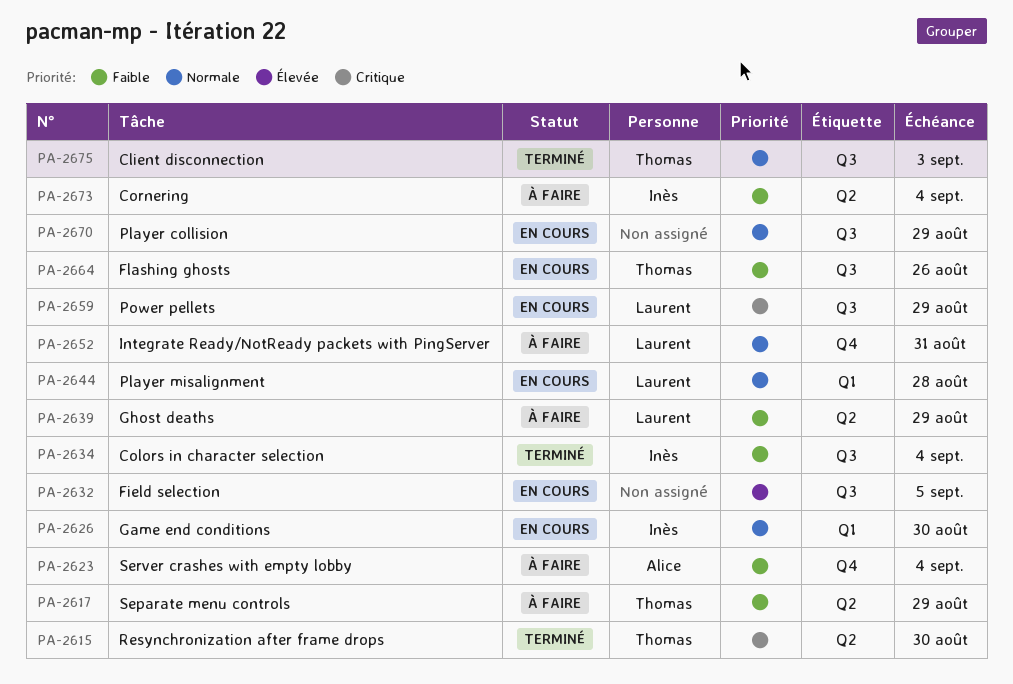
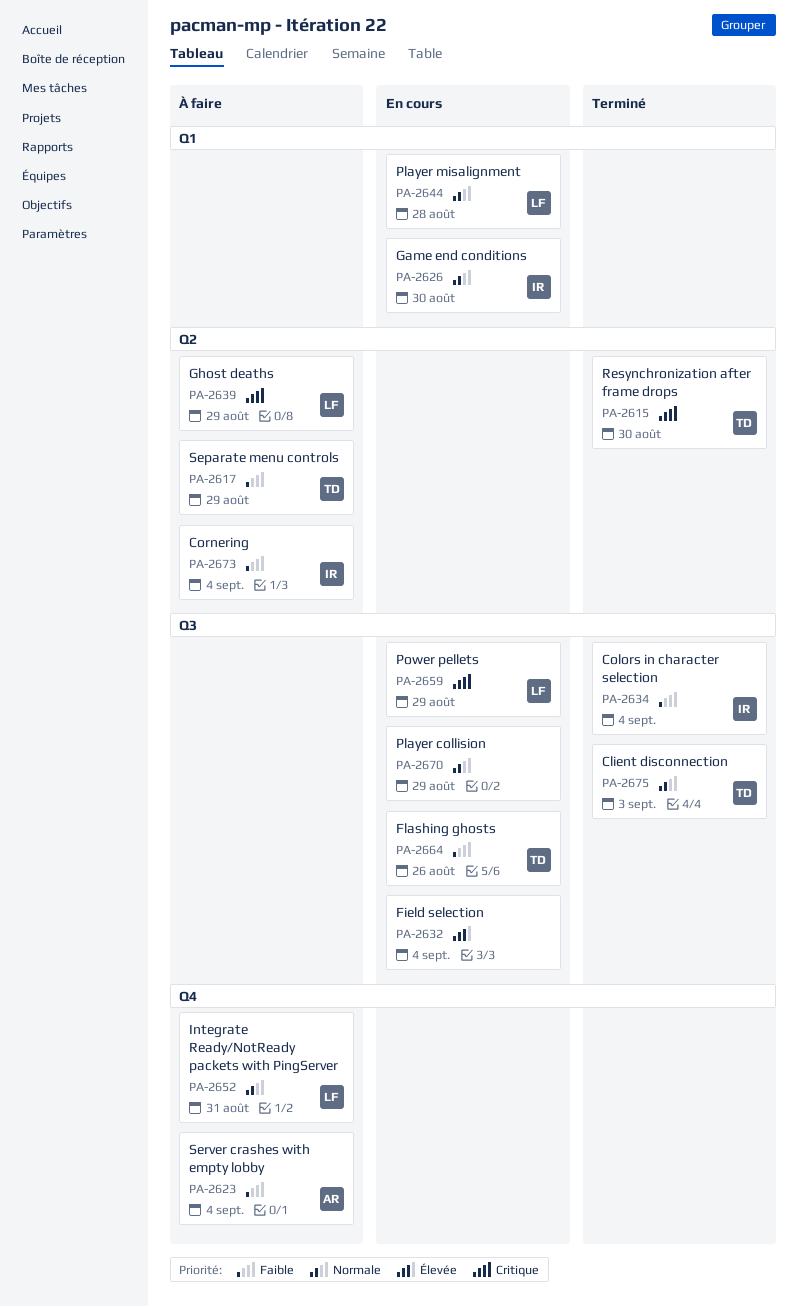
PA-2632, due: Sep 5 -> Sep 4
PA-2639, priority: Faible -> Critique

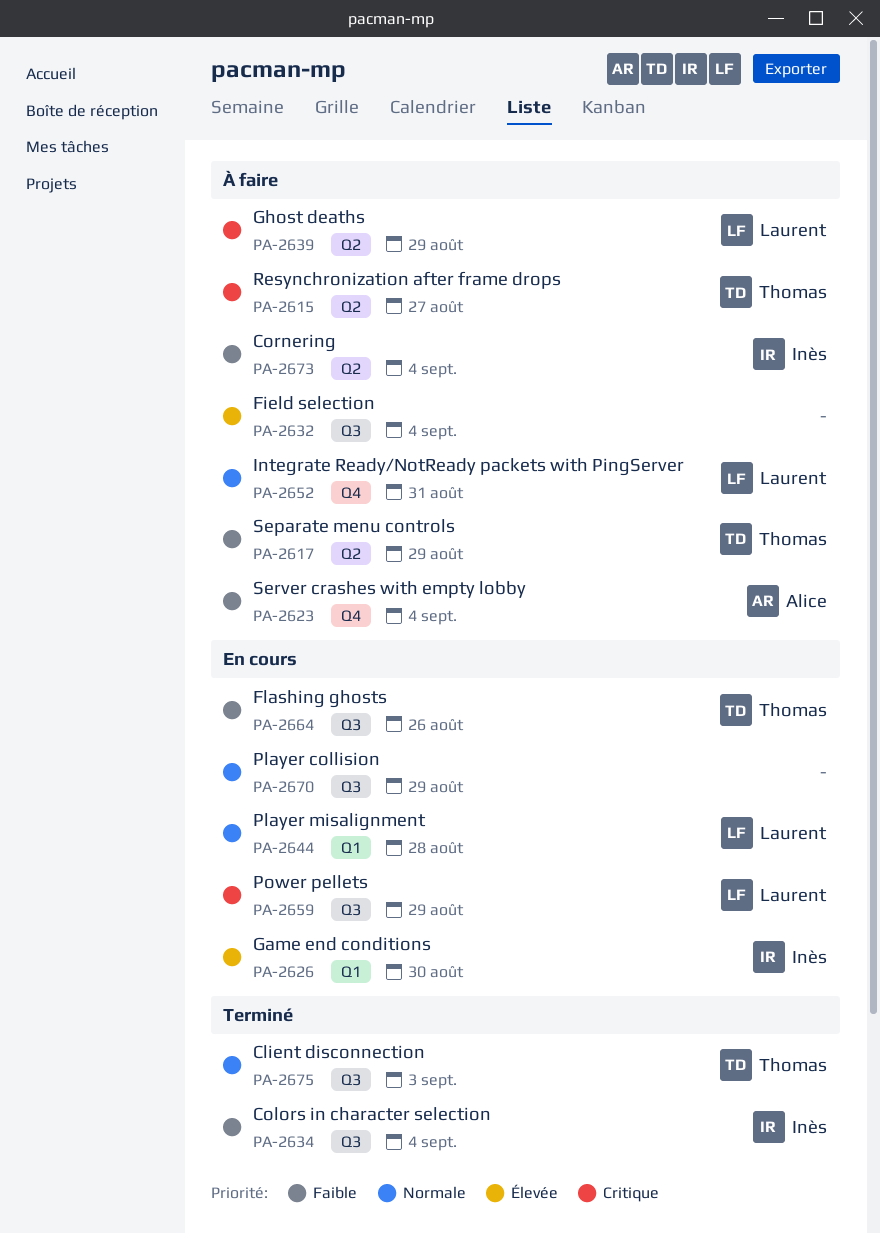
PA-2615, status: Terminé -> À faire
PA-2615, due: Aug 30 -> Aug 27
PA-2626, priority: Normale -> Élevée
PA-2632, status: En cours -> À faire

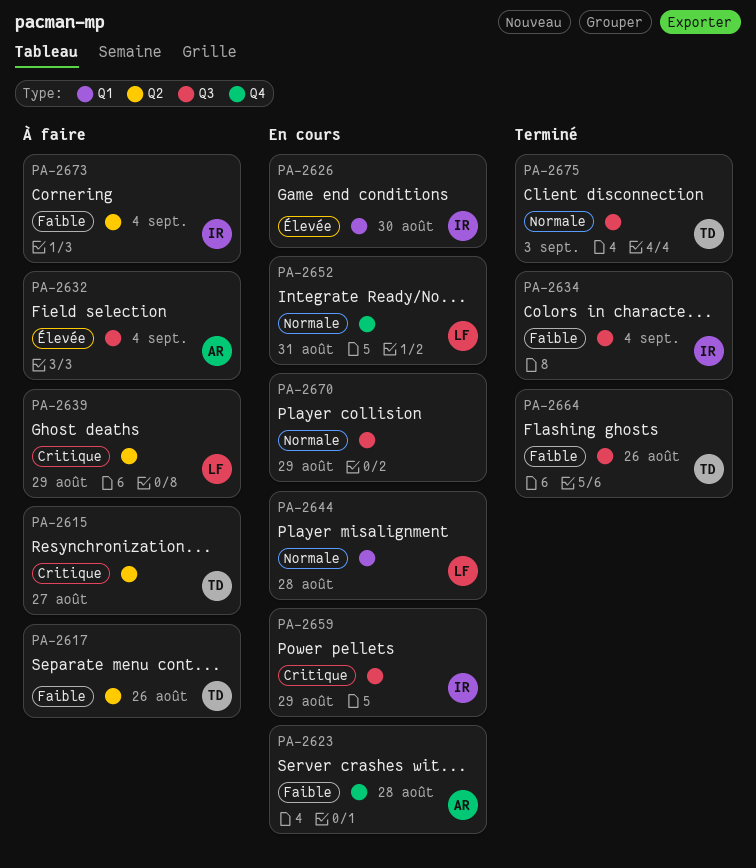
PA-2617, due: Aug 29 -> Aug 26
PA-2623, status: À faire -> En cours
PA-2623, due: Sep 4 -> Aug 28
PA-2632, owner: none -> Alice
PA-2652, status: À faire -> En cours
PA-2659, owner: Laurent -> Inès
PA-2664, status: En cours -> Terminé

